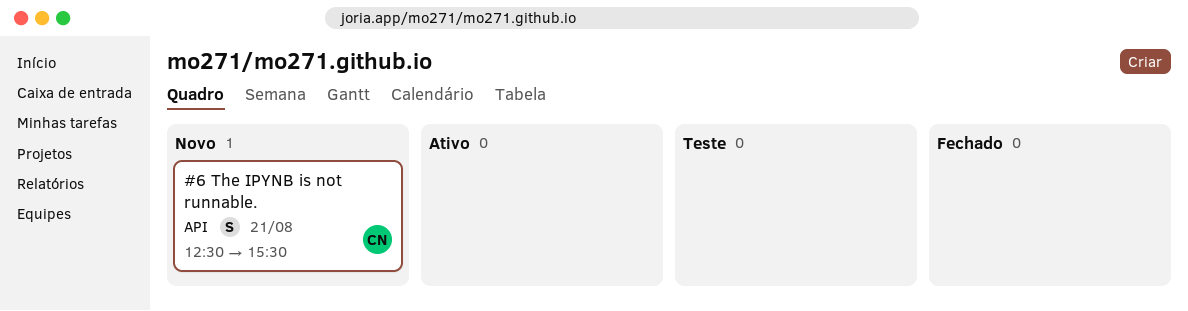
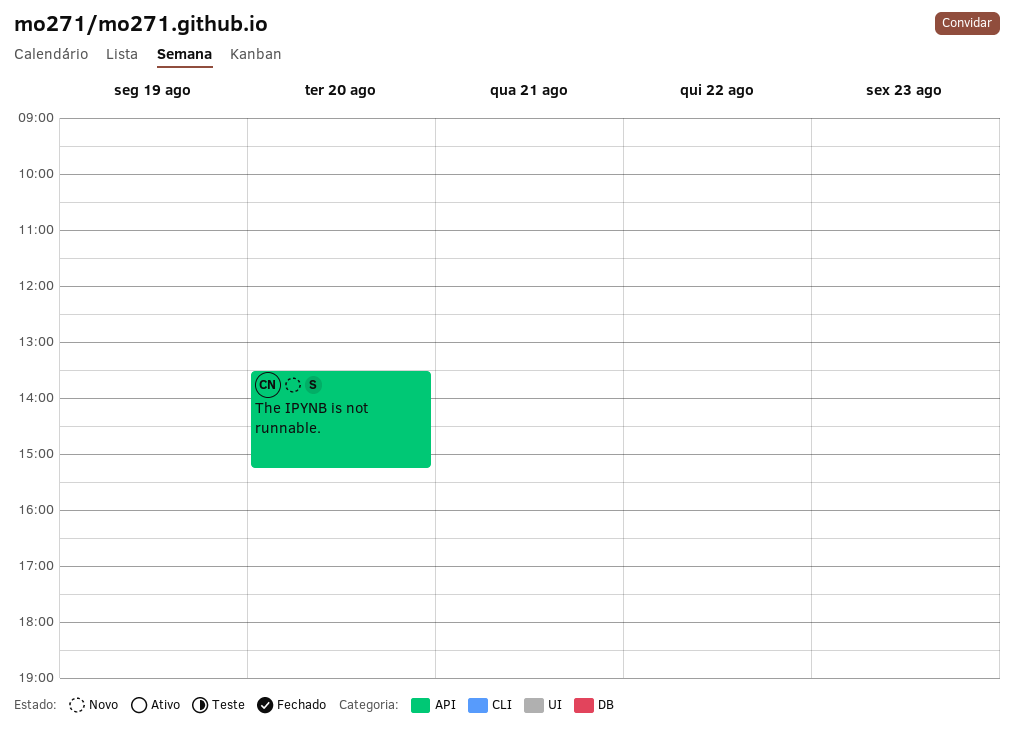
The IPYNB is not runnable., day: Aug 21 -> Aug 20
The IPYNB is not runnable., begins: 12:30 -> 13:30
The IPYNB is not runnable., ends: 15:30 -> 15:15

